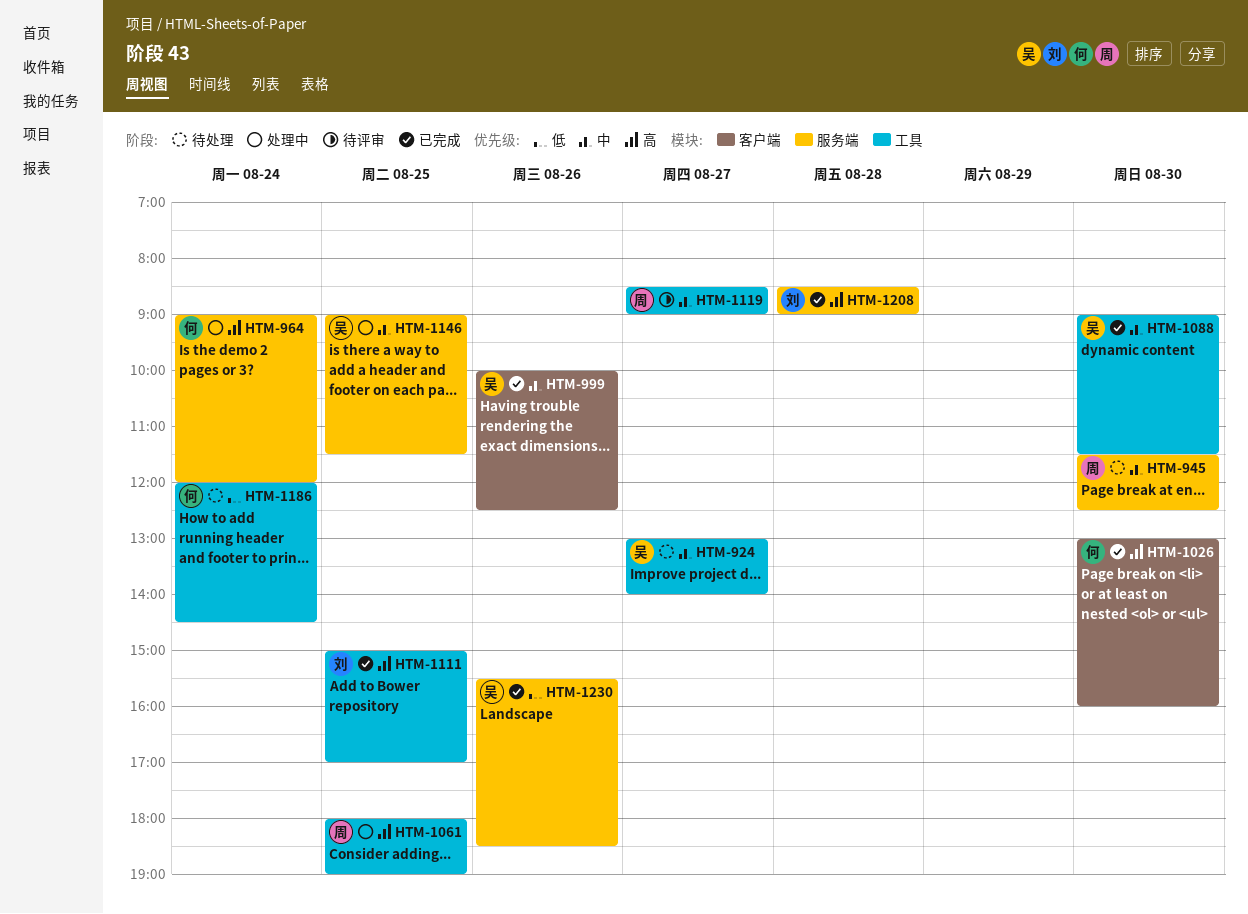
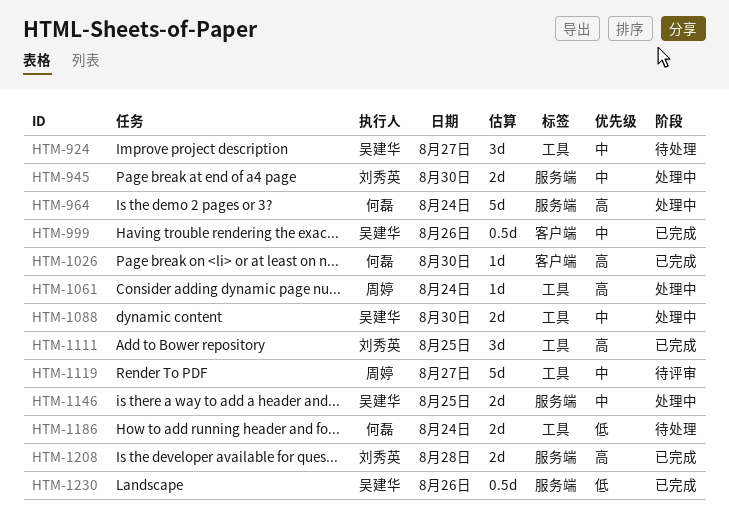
HTM-945, status: 待处理 -> 处理中
HTM-945, owner: 周婷 -> 刘秀英
HTM-1061, day: Aug 25 -> Aug 24
HTM-1088, status: 已完成 -> 处理中

